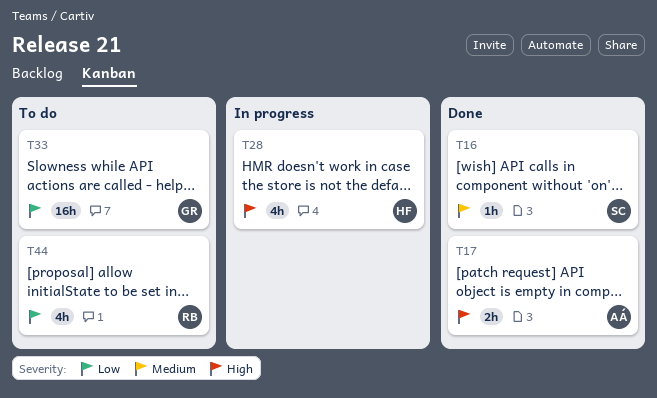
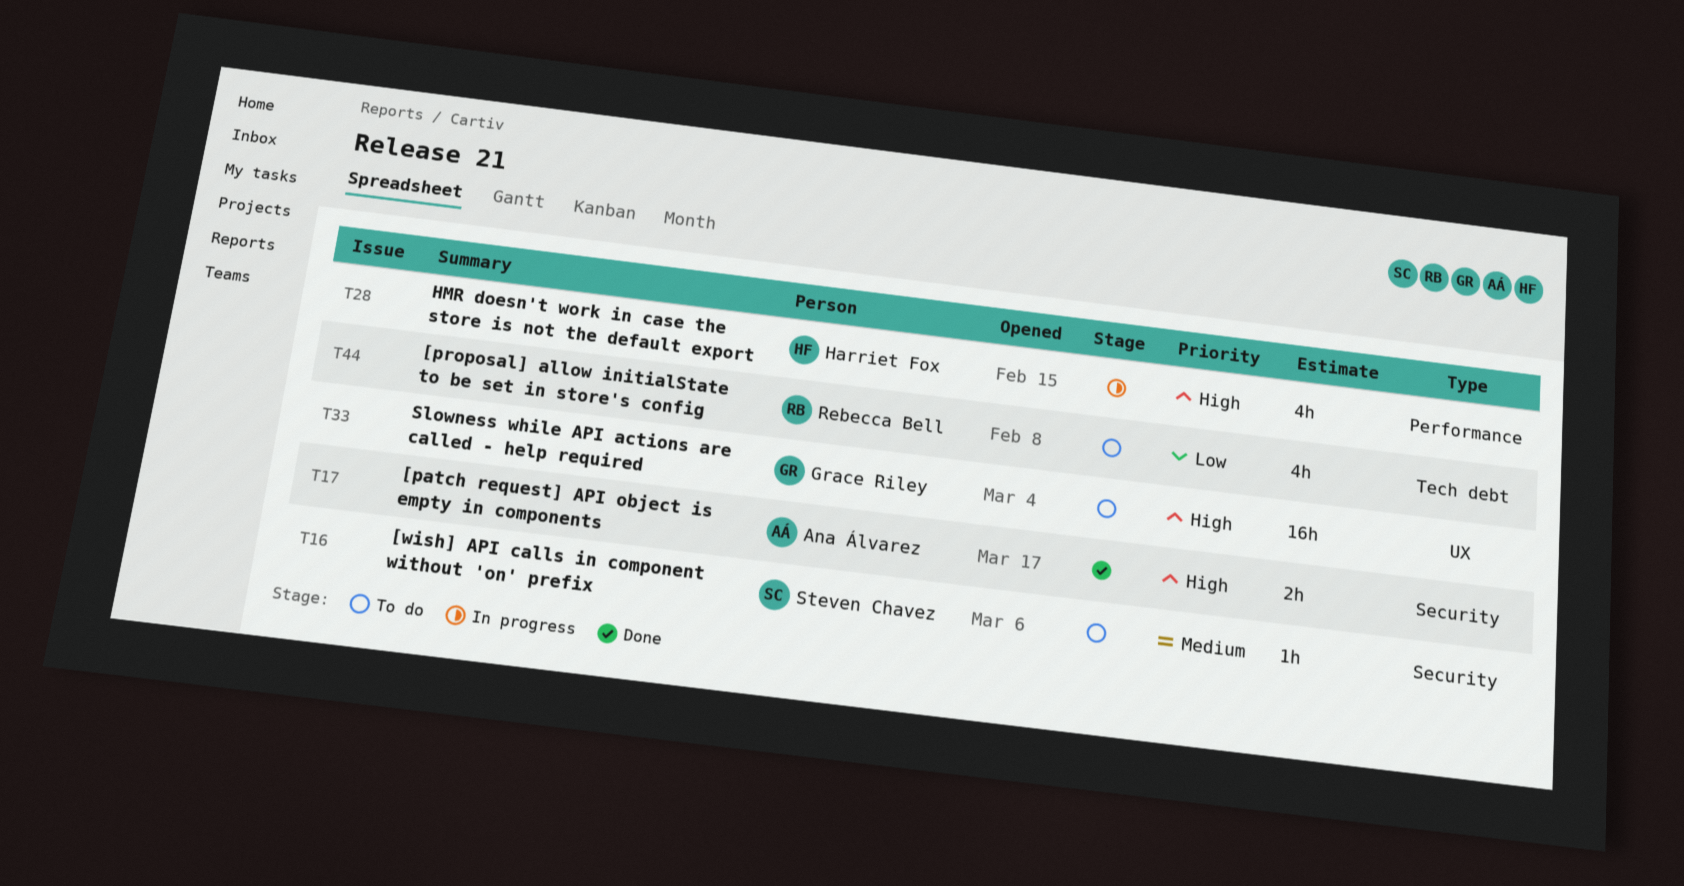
T16, status: Done -> To do
T33, priority: Low -> High

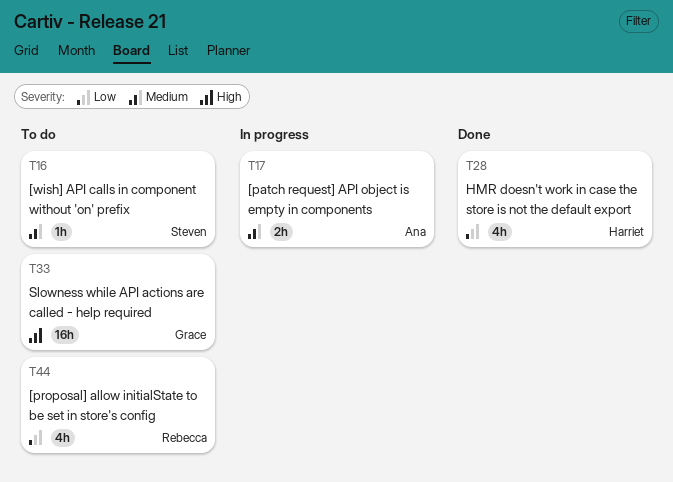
T17, status: Done -> In progress
T17, priority: High -> Medium
T28, status: In progress -> Done
T28, priority: High -> Low

